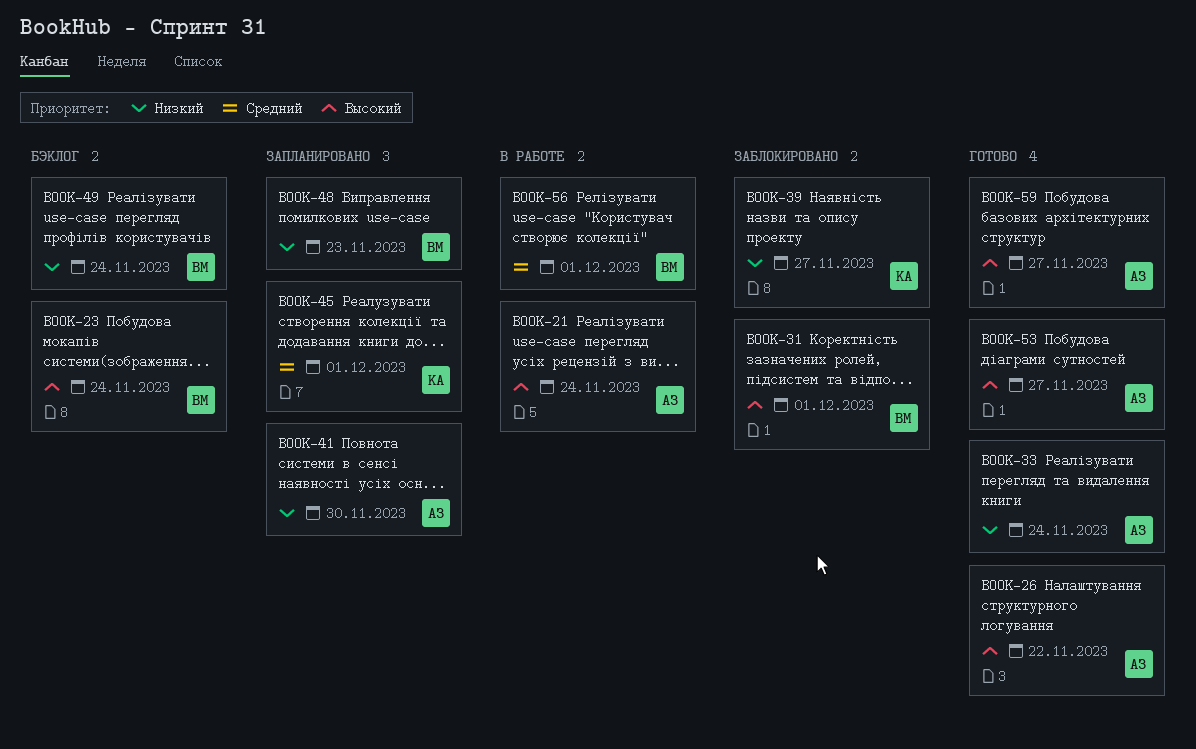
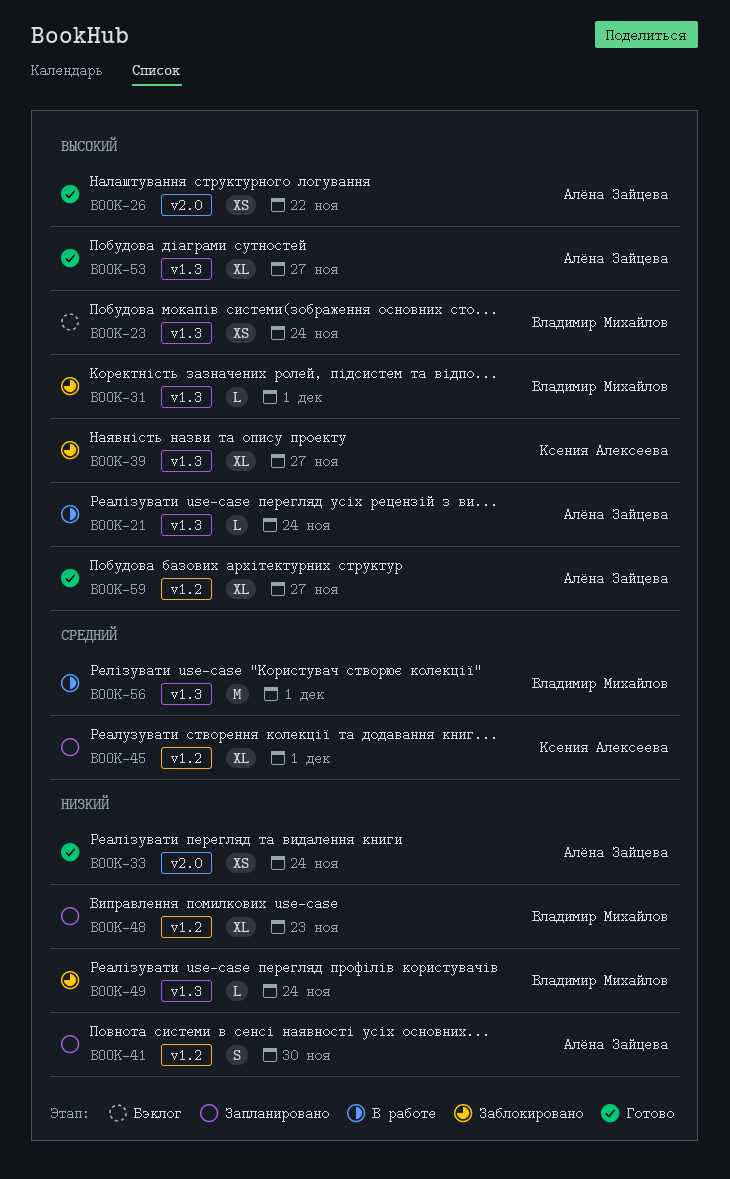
BOOK-39, priority: Низкий -> Высокий
BOOK-49, status: Бэклог -> Заблокировано

